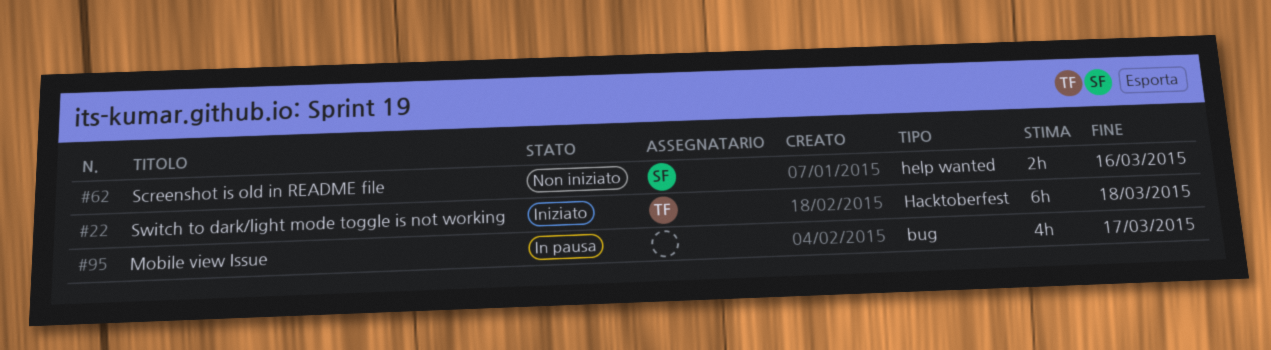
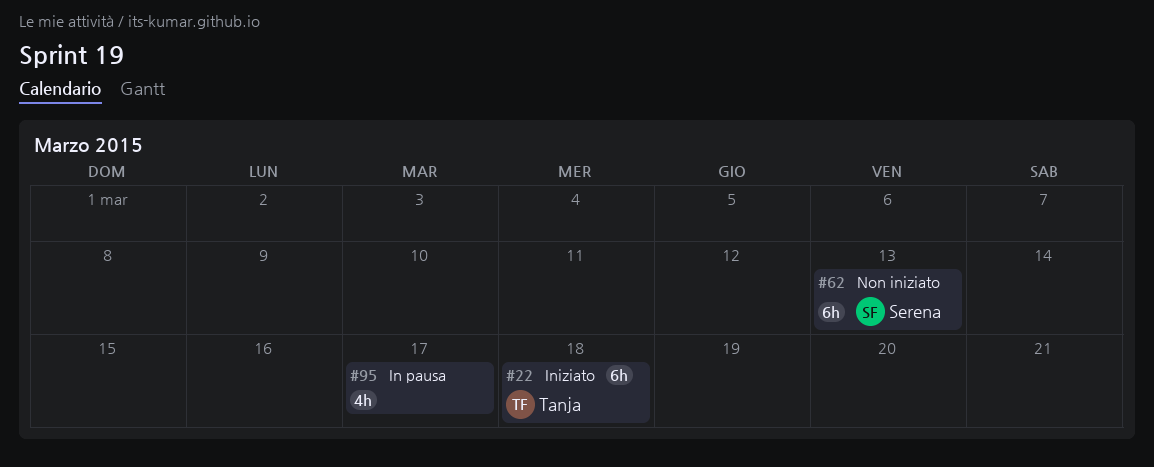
#62, estimate: 2h -> 6h
#62, due: Mar 16 -> Mar 13

